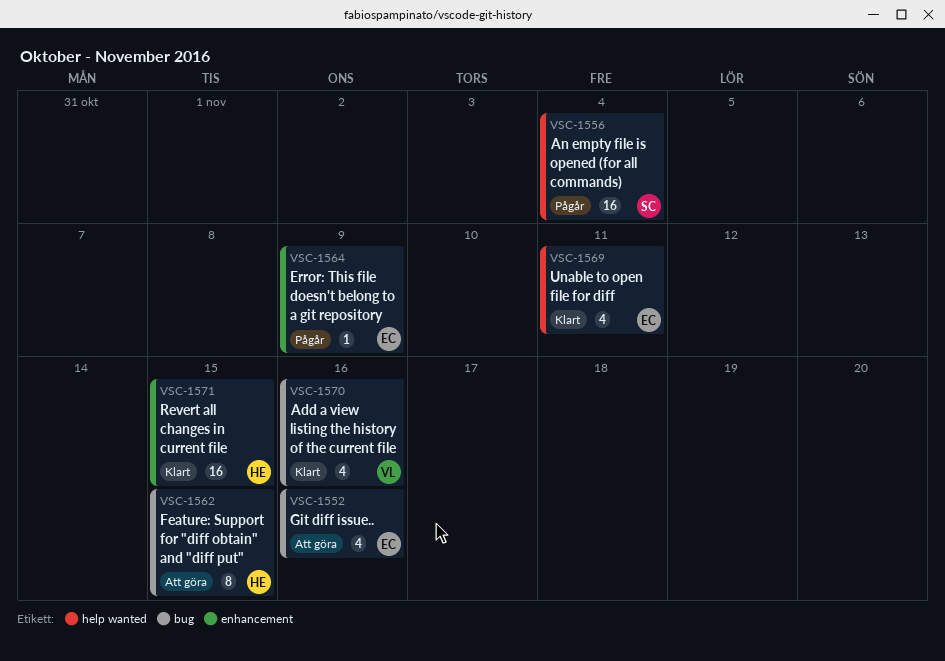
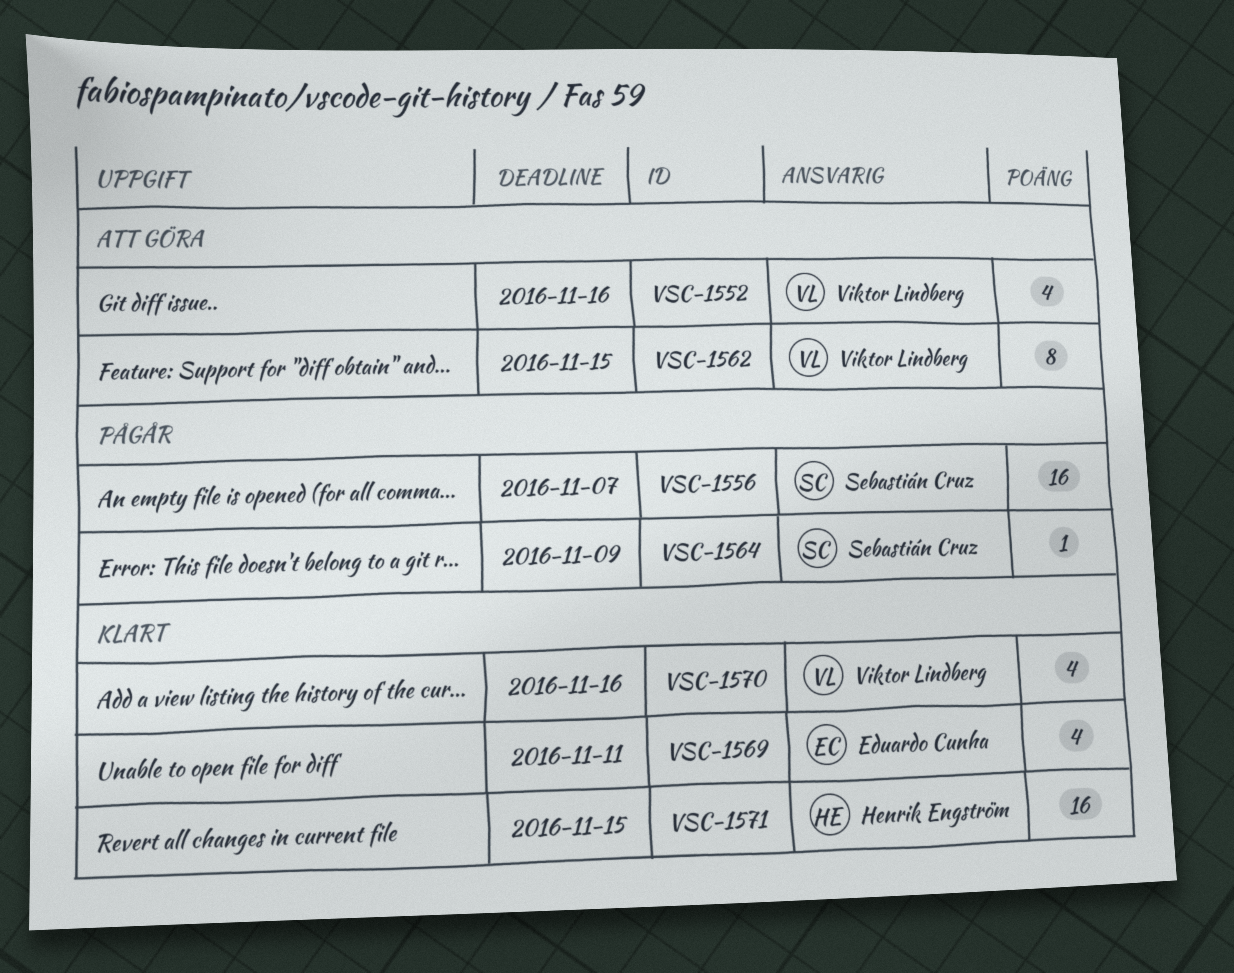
VSC-1552, owner: Eduardo Cunha -> Viktor Lindberg
VSC-1556, due: Nov 4 -> Nov 7
VSC-1562, owner: Henrik Engström -> Viktor Lindberg
VSC-1564, owner: Eduardo Cunha -> Sebastián Cruz

